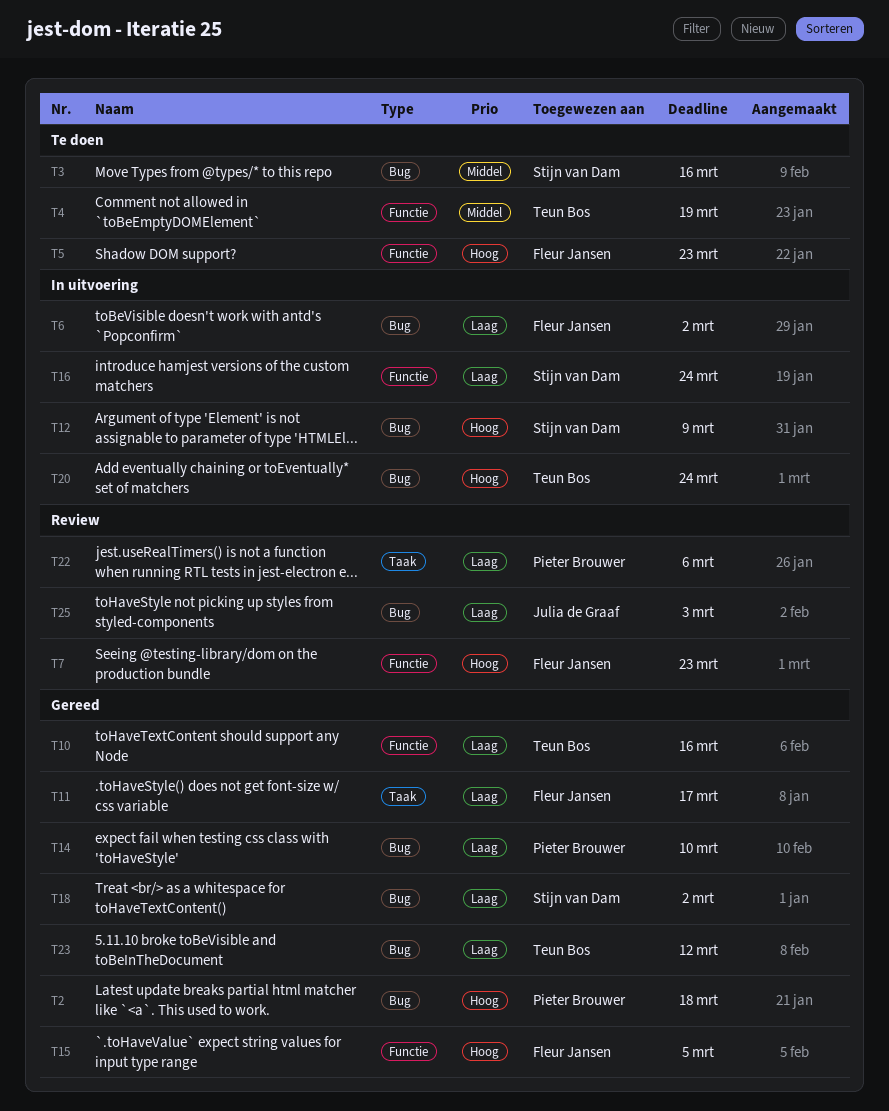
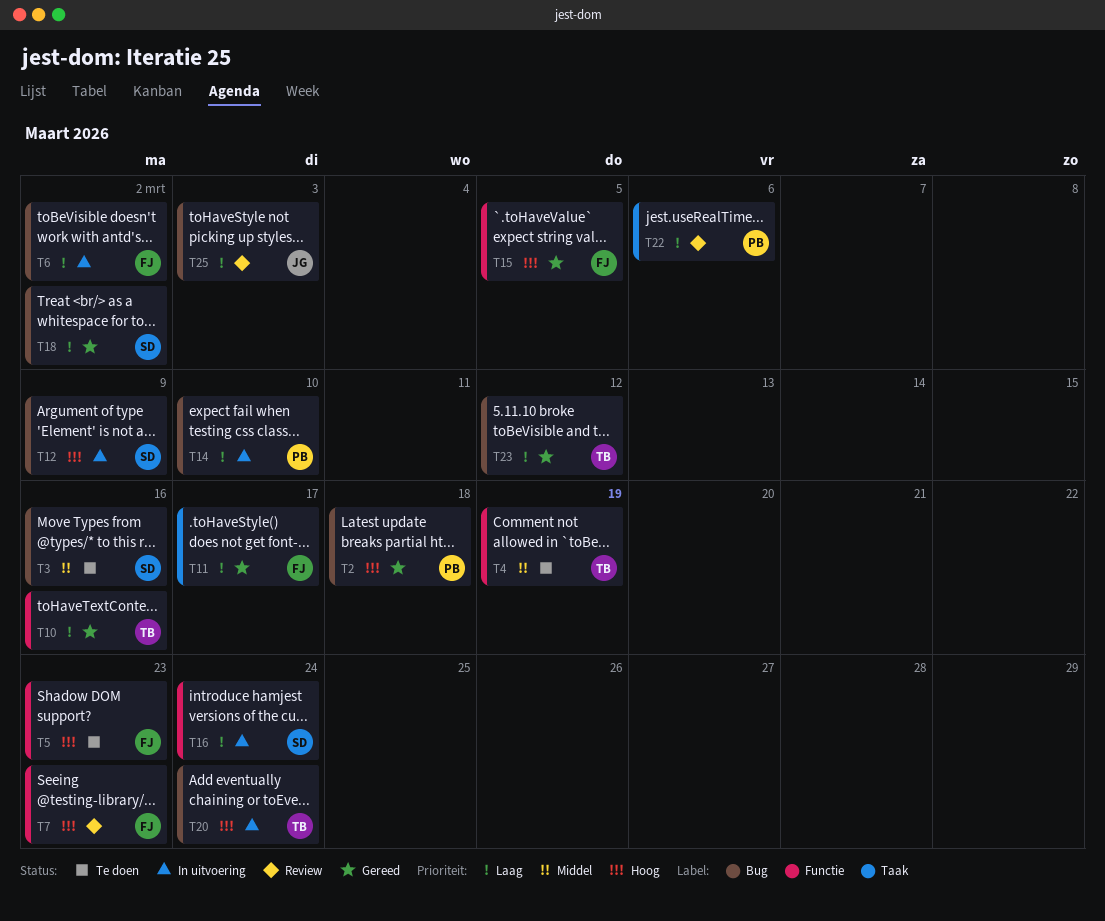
T14, status: Gereed -> In uitvoering

